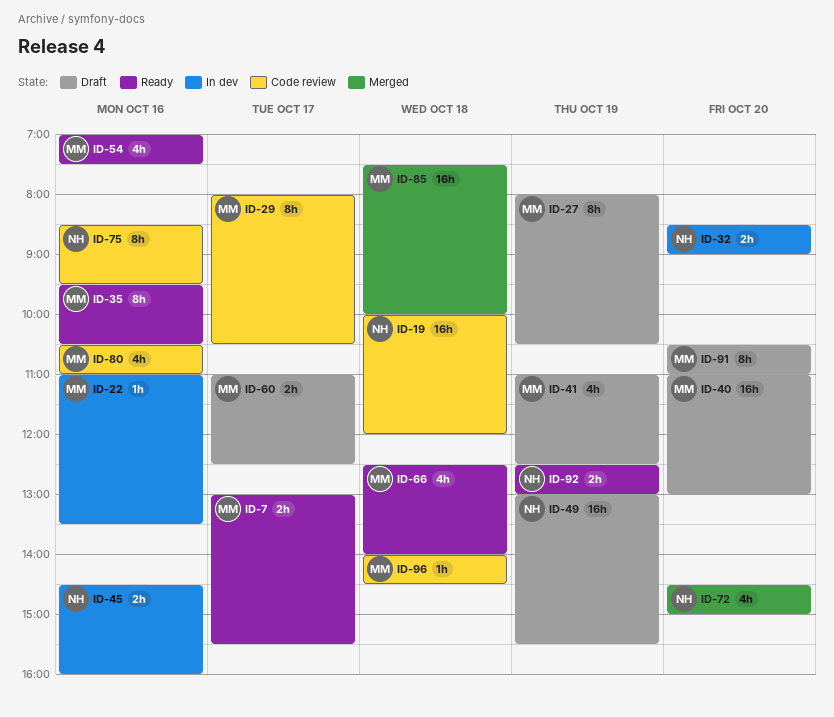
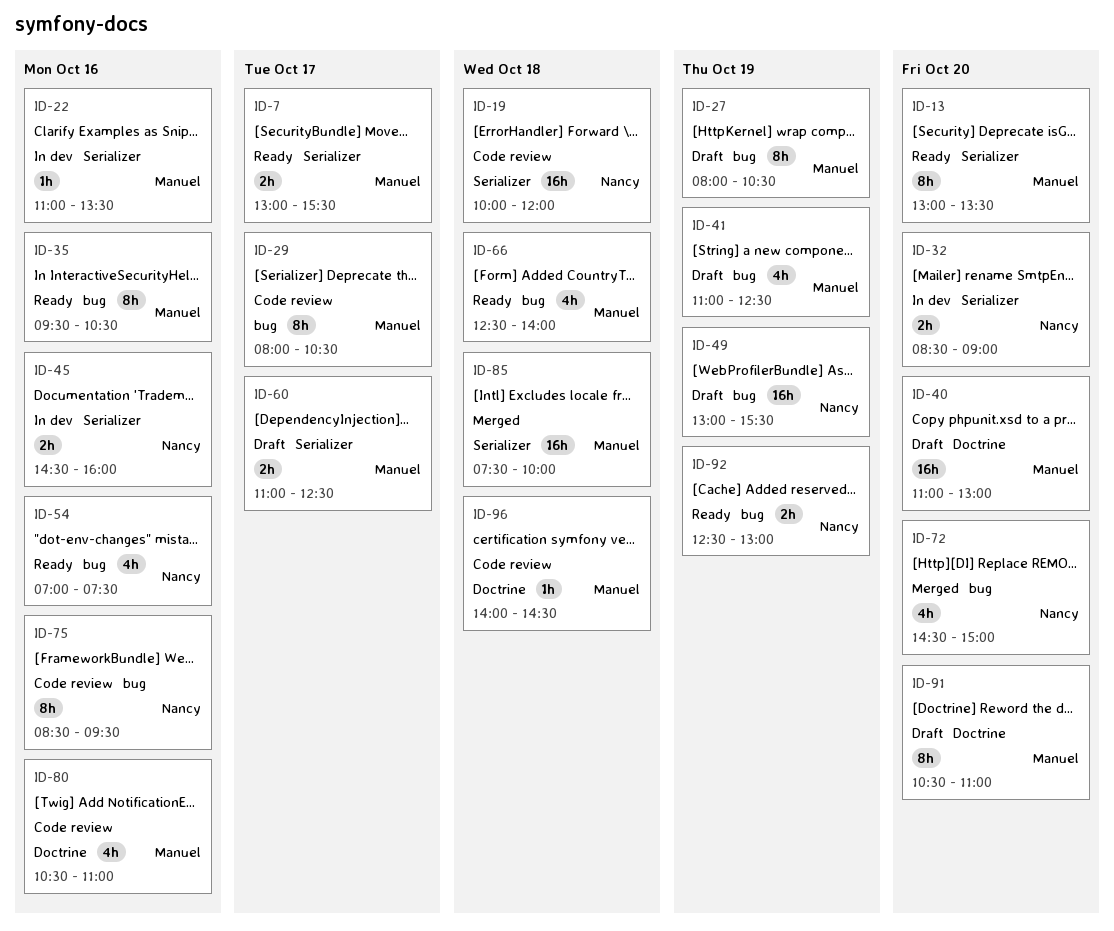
ID-13: none -> present
ID-54, owner: Manuel -> Nancy

